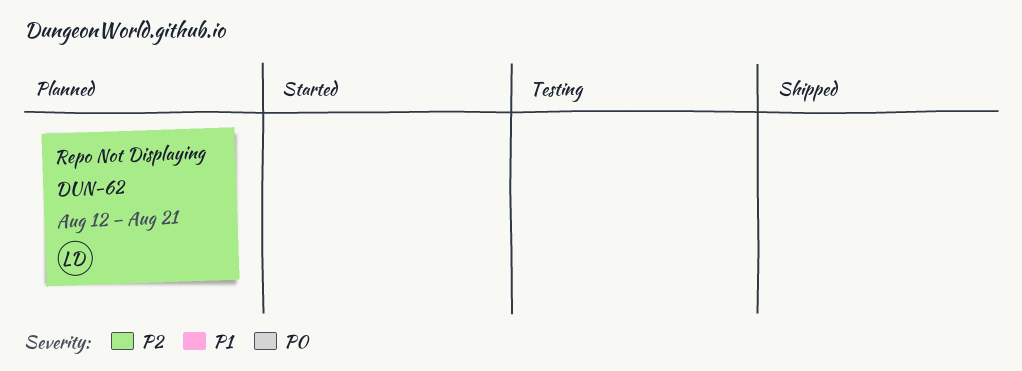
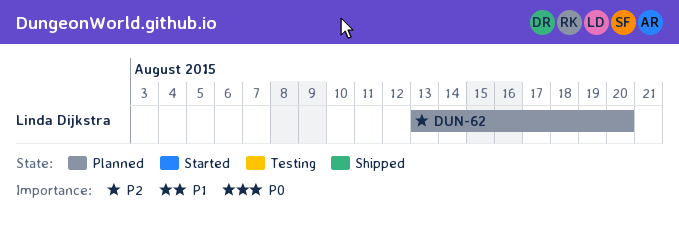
DUN-62, start: Aug 12 -> Aug 13
DUN-62, due: Aug 21 -> Aug 20

